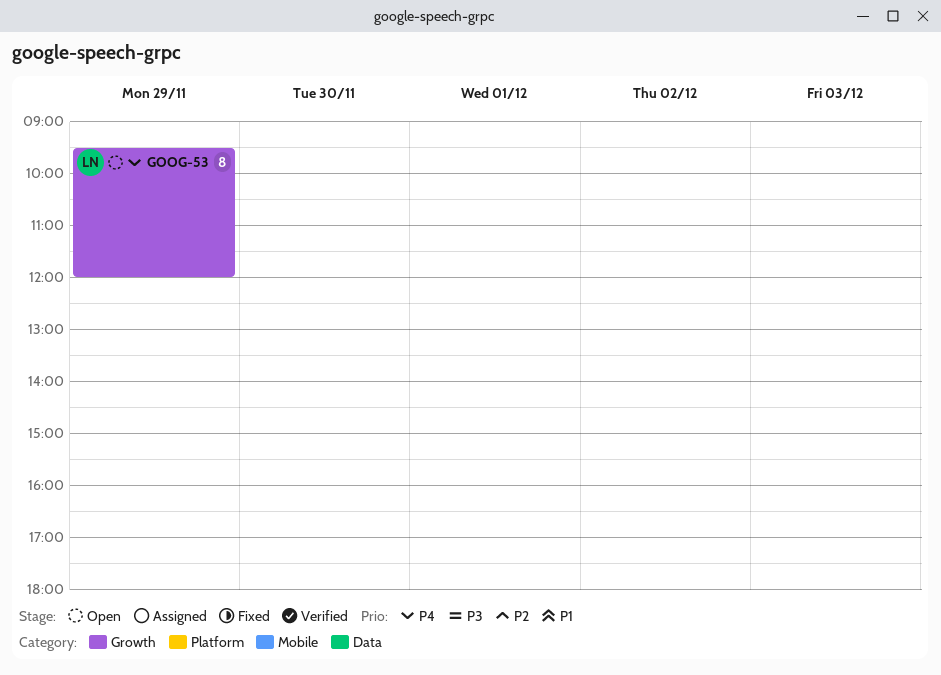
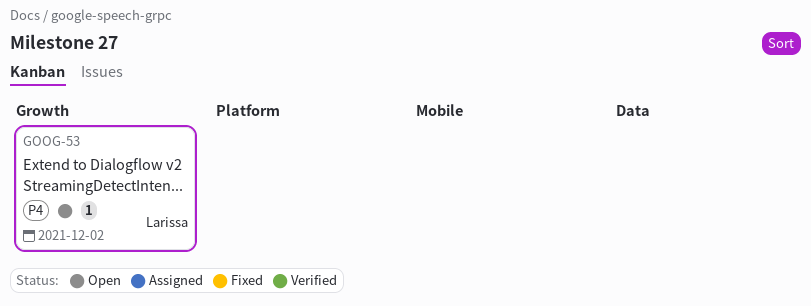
GOOG-53, estimate: 8 -> 1
GOOG-53, day: Nov 29 -> Dec 2

